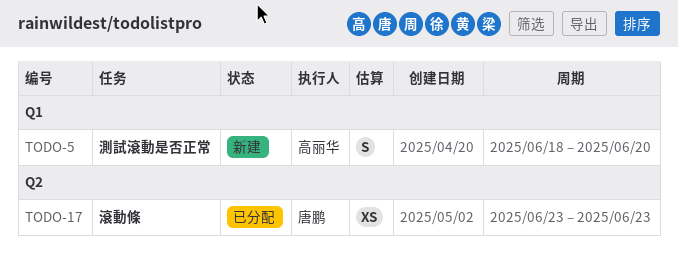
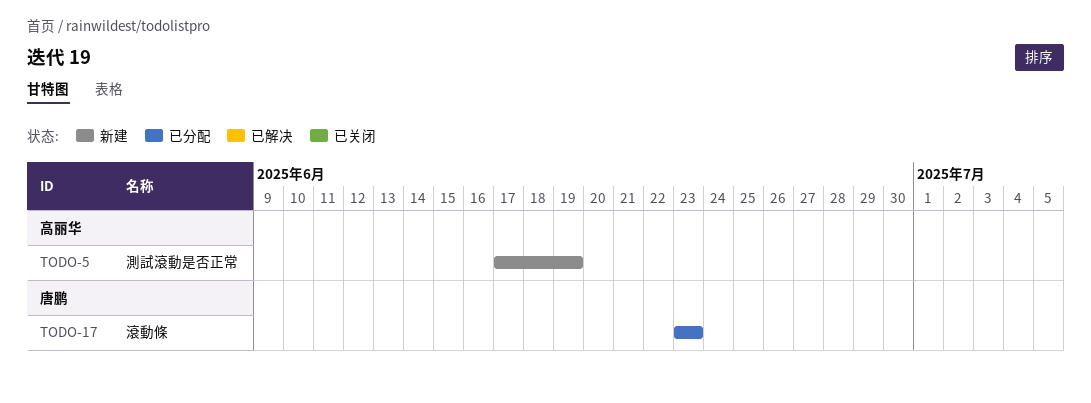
TODO-5, start: Jun 18 -> Jun 17
TODO-5, due: Jun 20 -> Jun 19

